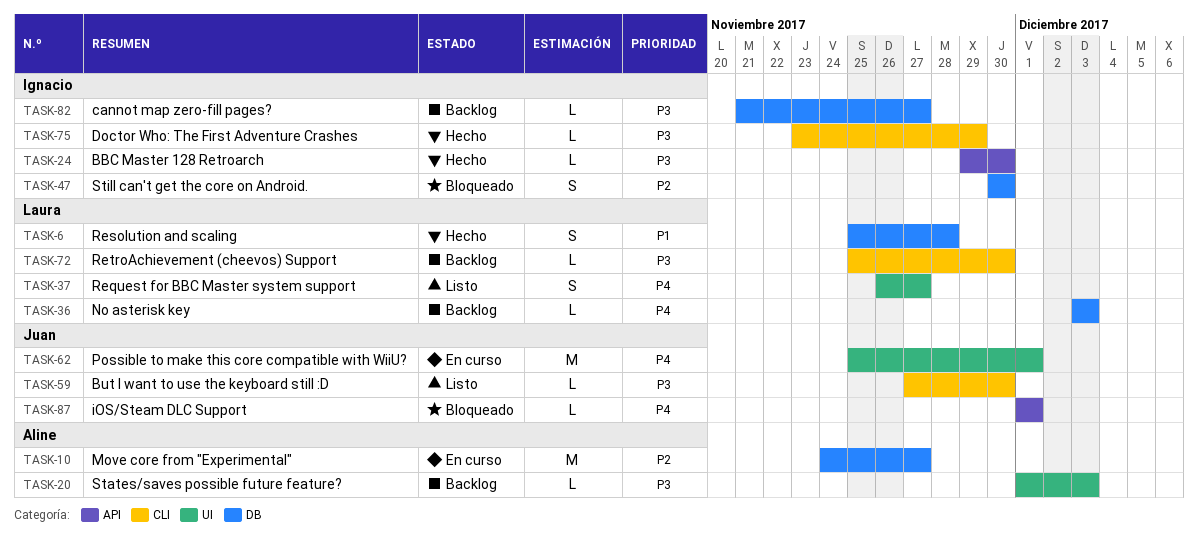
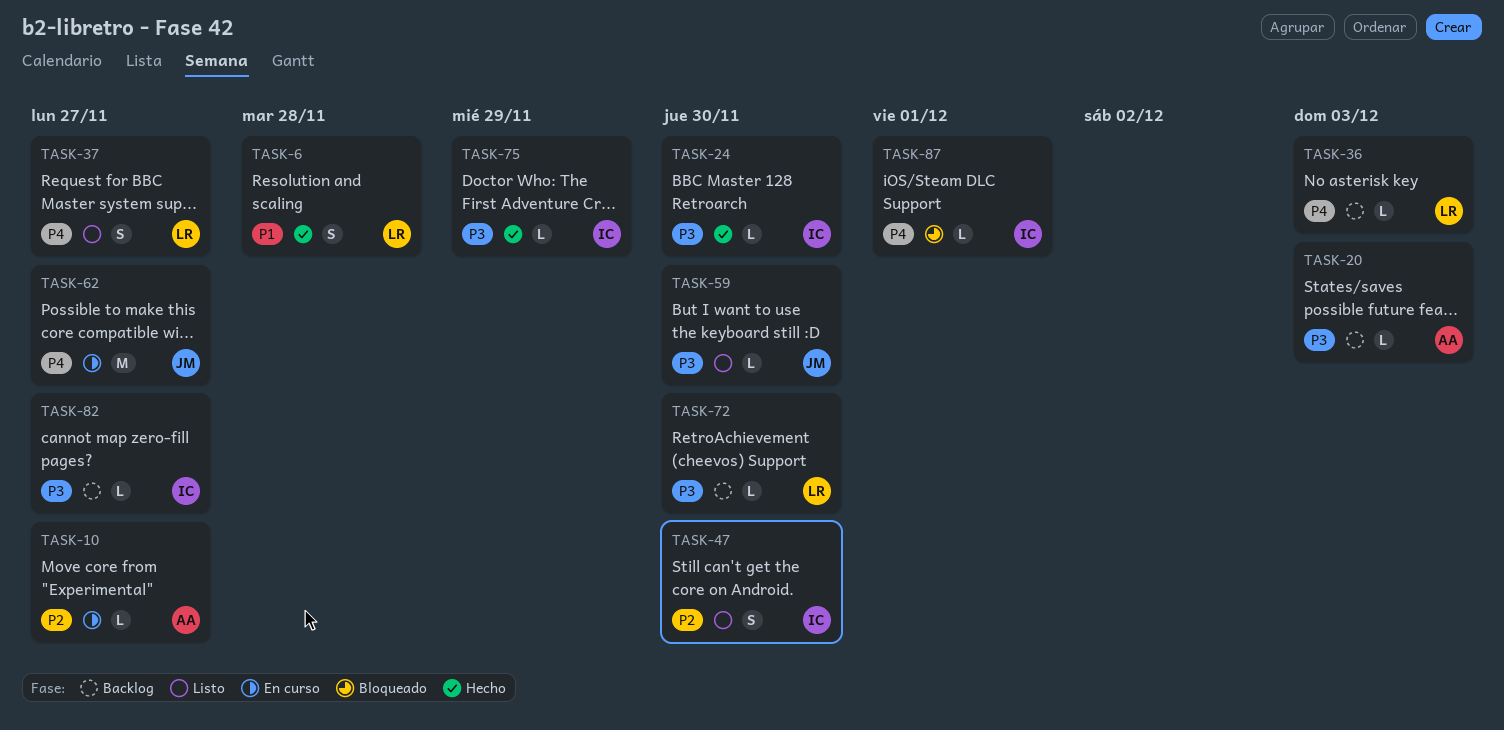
TASK-10, estimate: M -> L
TASK-47, status: Bloqueado -> Listo
TASK-62, due: Dec 1 -> Nov 27
TASK-87, owner: Juan -> Ignacio

